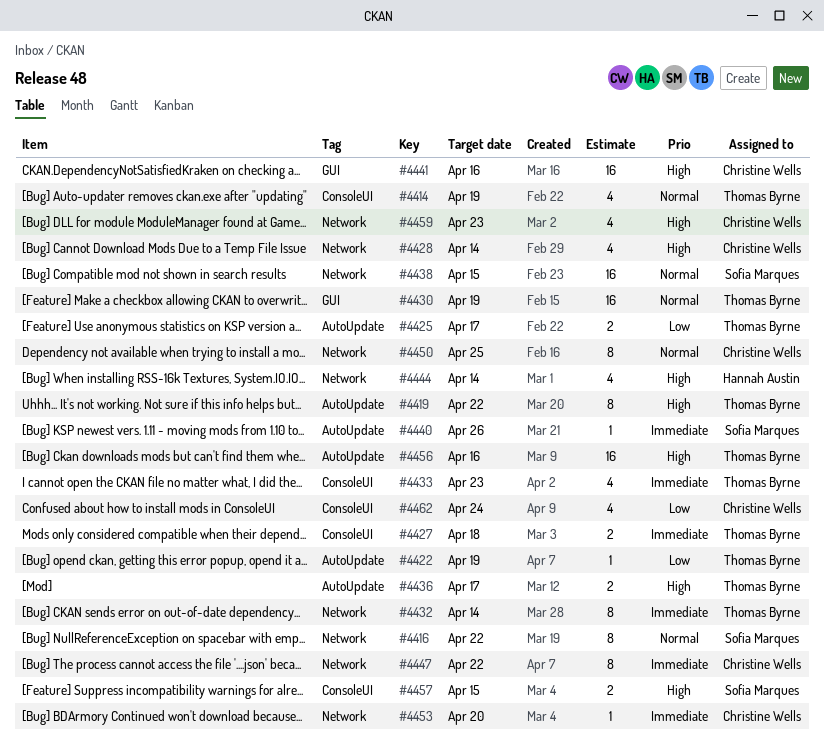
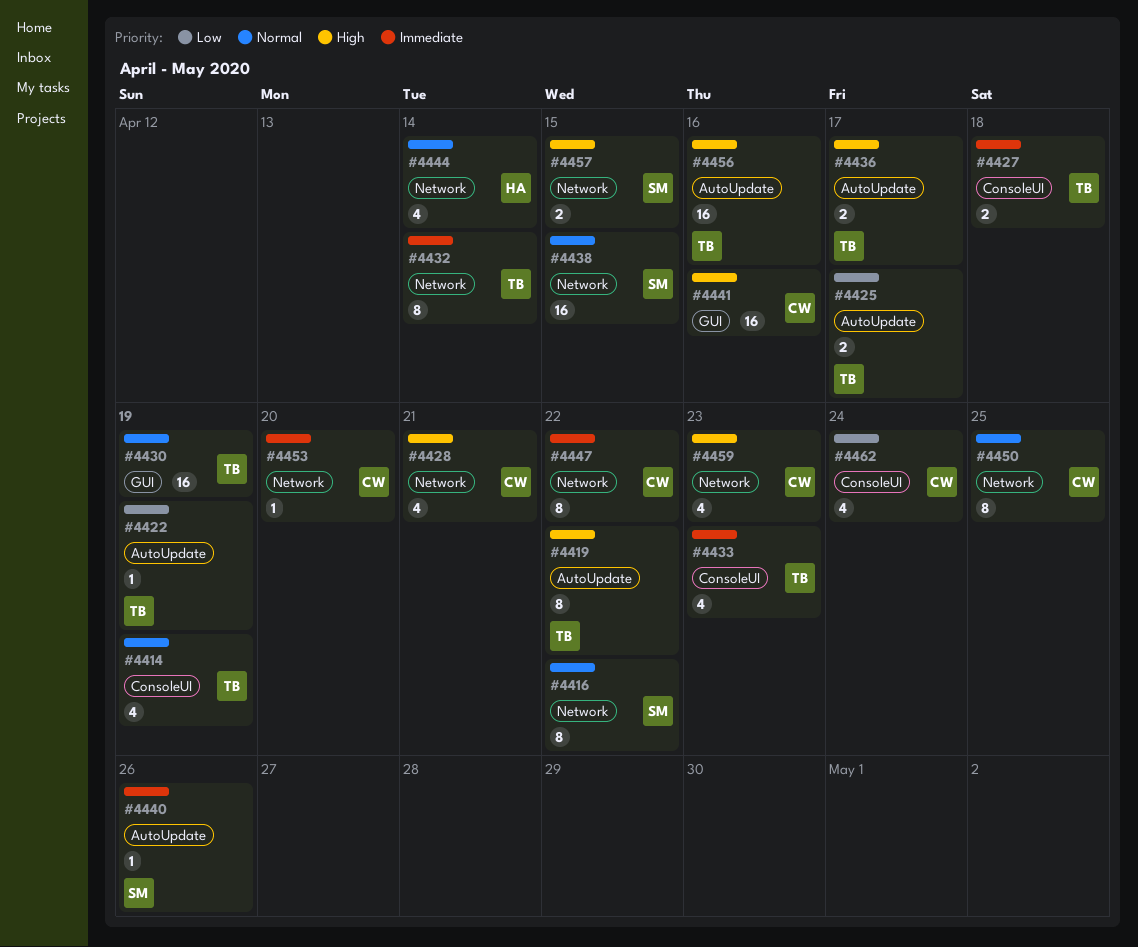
#4428, due: Apr 14 -> Apr 21
#4444, priority: High -> Normal
#4457, label: ConsoleUI -> Network

